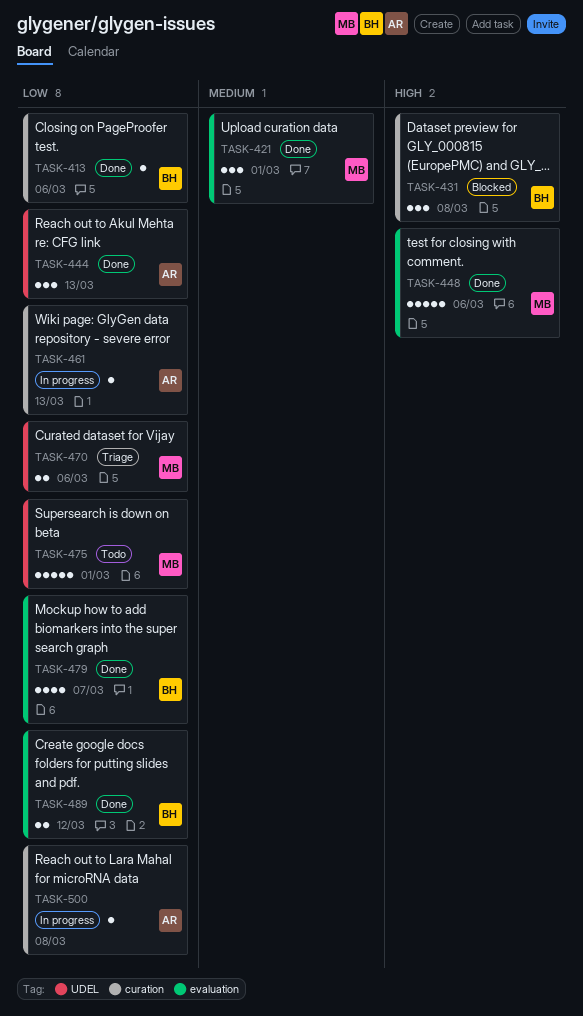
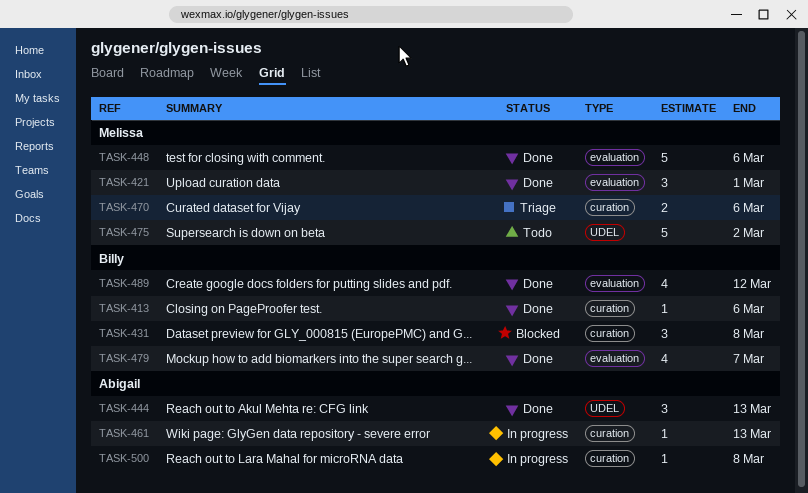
TASK-470, label: UDEL -> curation
TASK-475, due: Mar 1 -> Mar 2
TASK-489, estimate: 2 -> 4

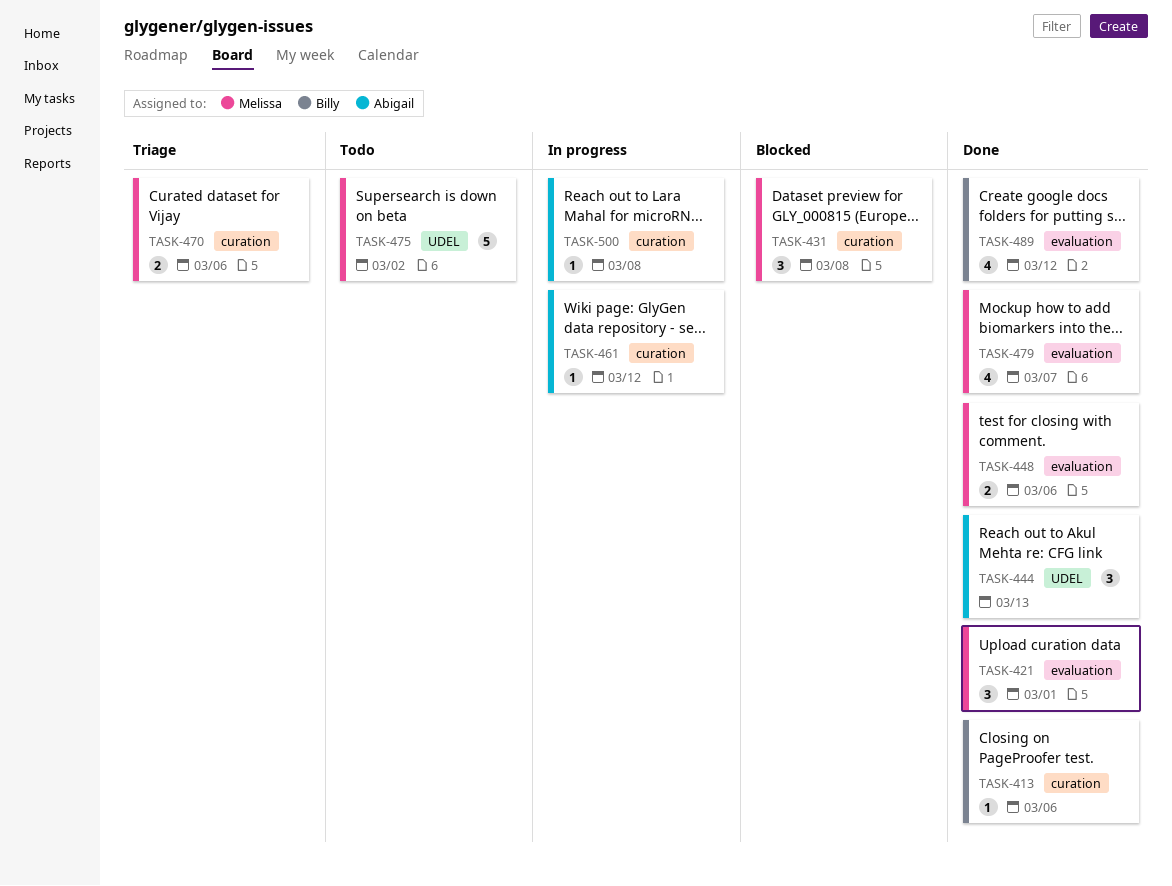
TASK-431, owner: Billy -> Melissa
TASK-448, estimate: 5 -> 2
TASK-461, due: Mar 13 -> Mar 12
TASK-479, owner: Billy -> Melissa

